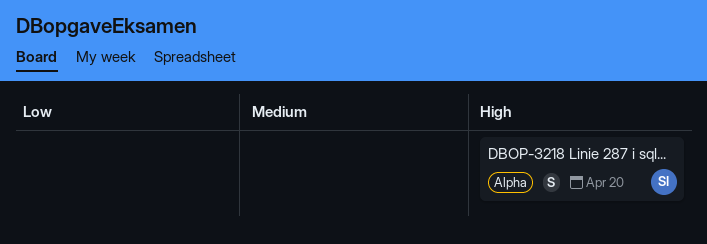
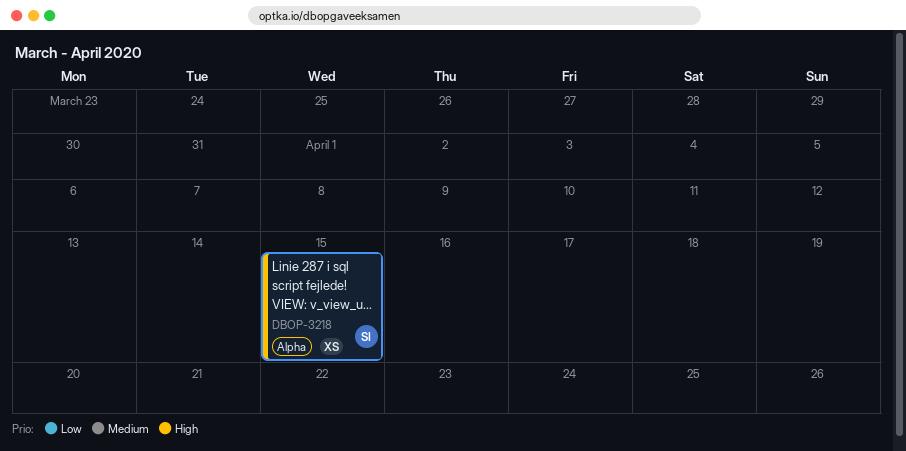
DBOP-3218, estimate: S -> XS
DBOP-3218, due: Apr 20 -> Apr 15

